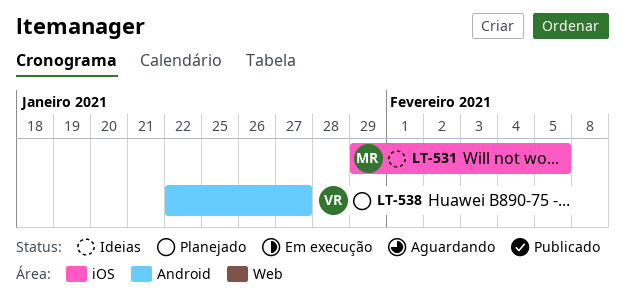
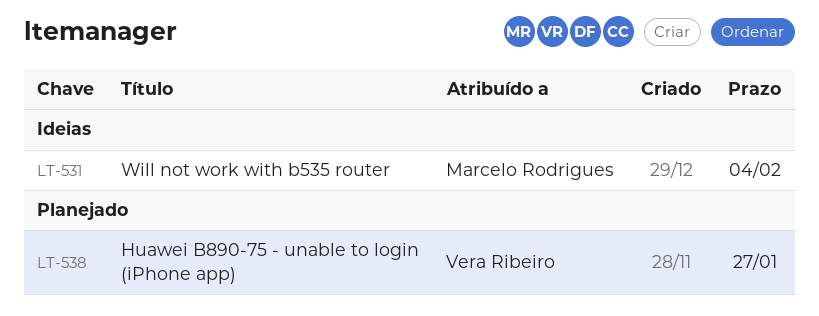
LT-531, due: Feb 5 -> Feb 4

